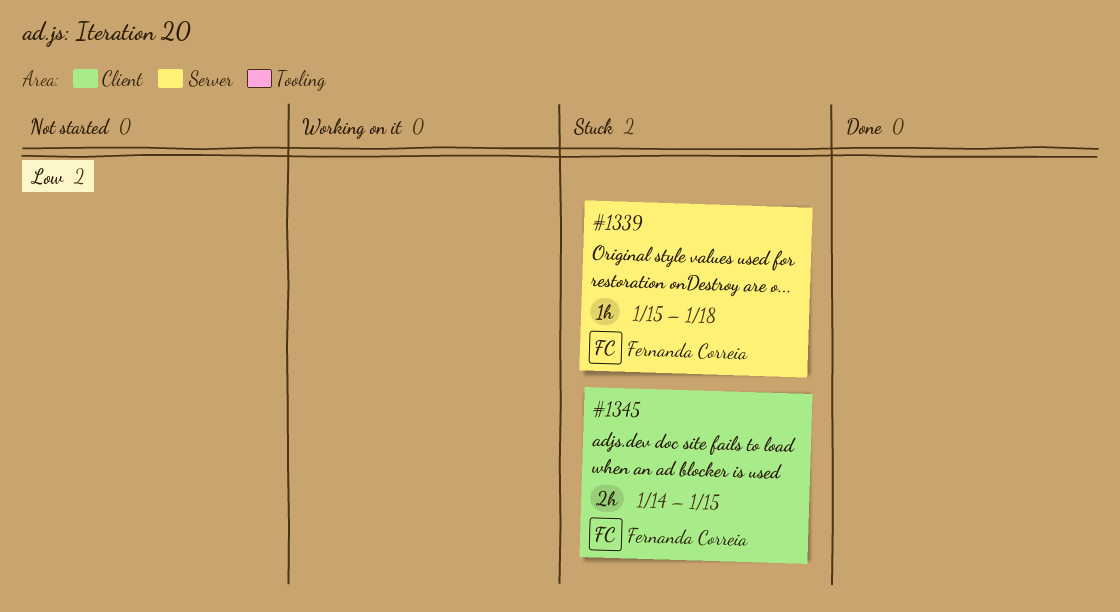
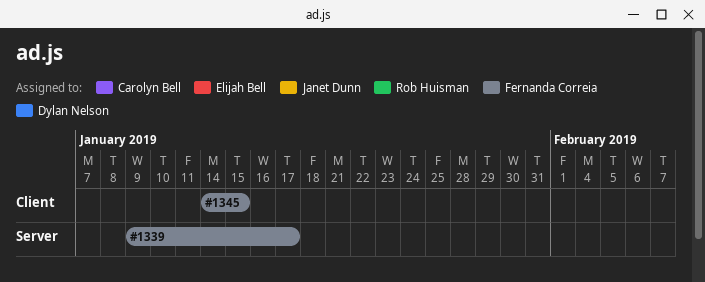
#1339, start: Jan 15 -> Jan 9
#1339, due: Jan 18 -> Jan 17

